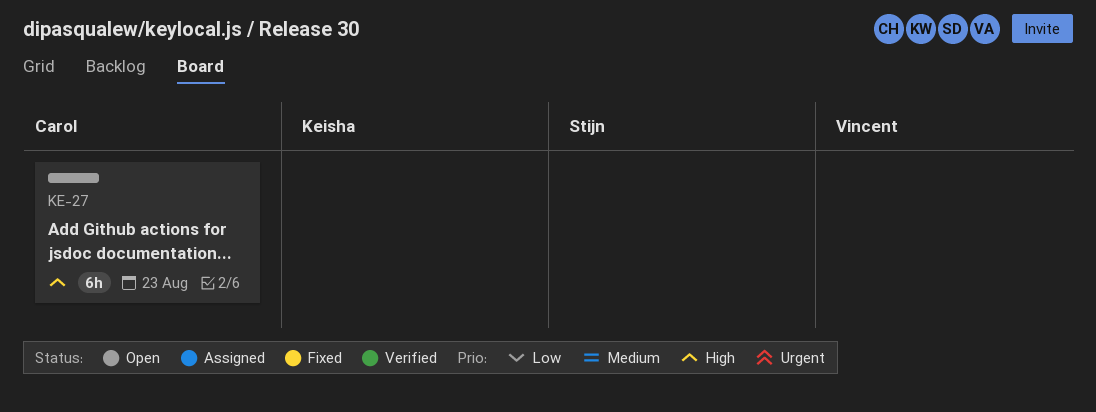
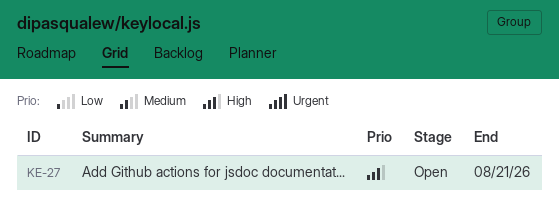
KE-27, due: Aug 23 -> Aug 21

